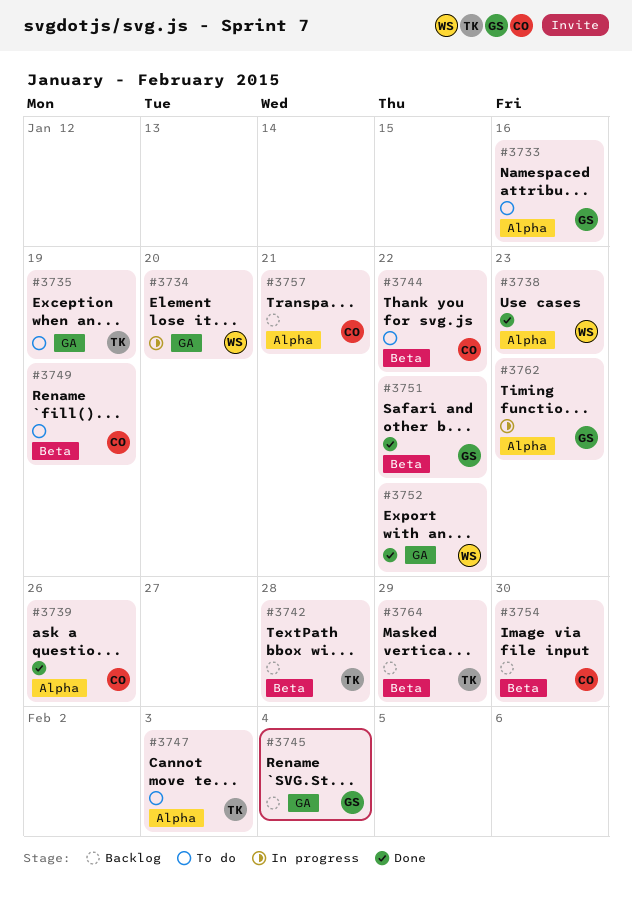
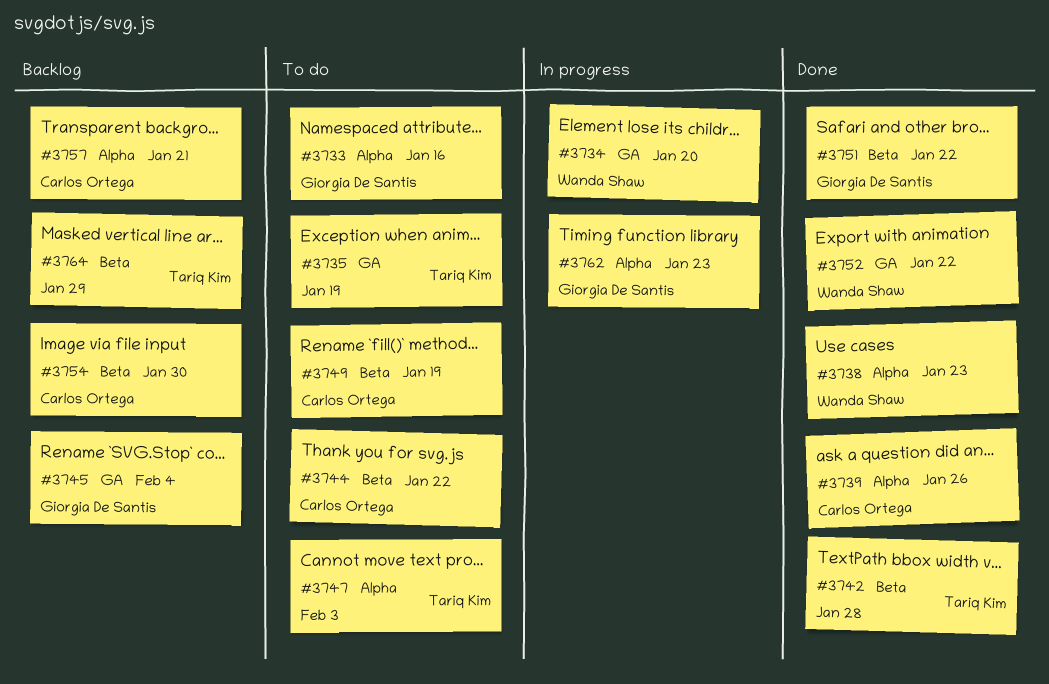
#3742, status: Backlog -> Done

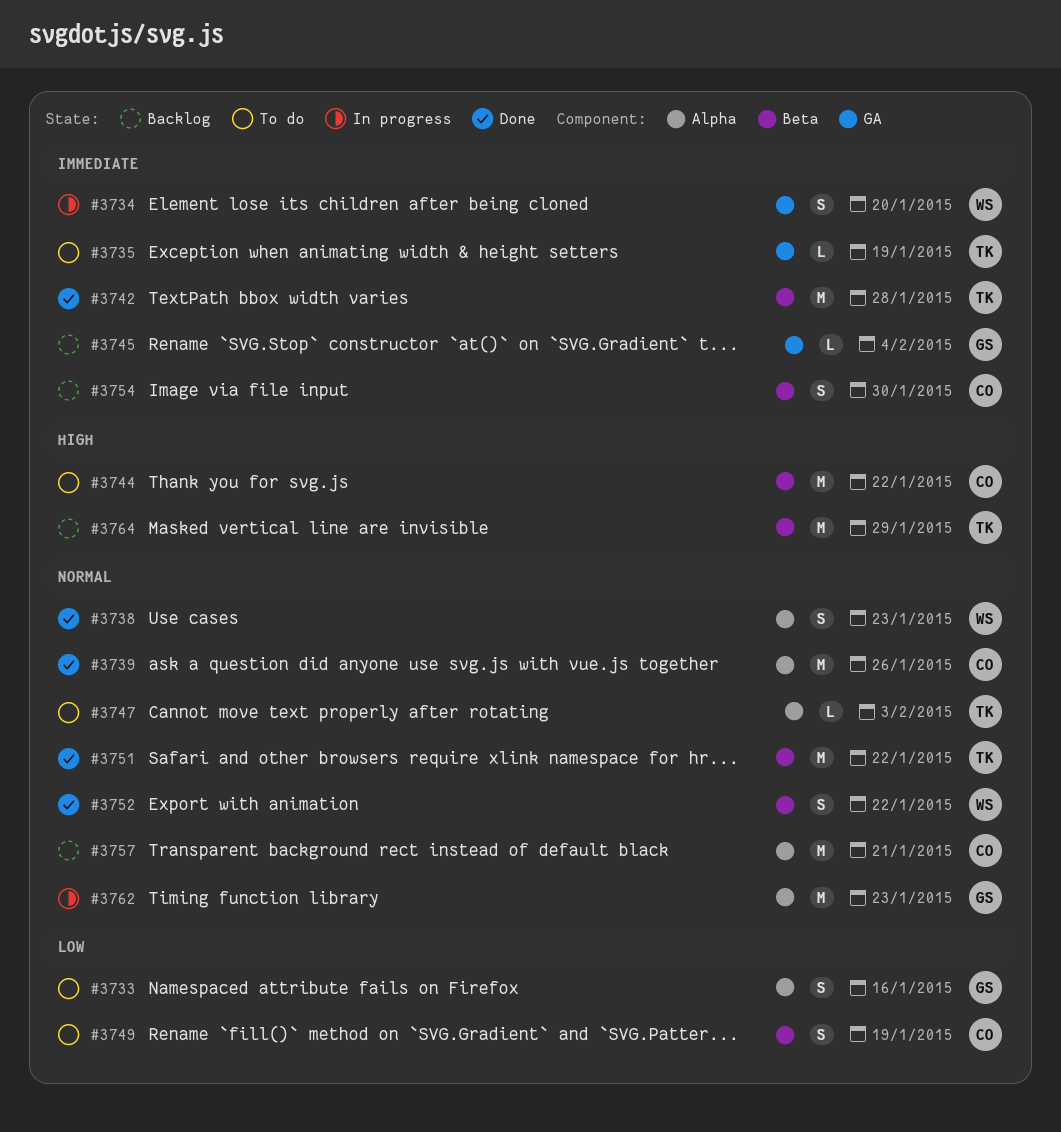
#3751, owner: Giorgia De Santis -> Tariq Kim
#3752, label: GA -> Beta

